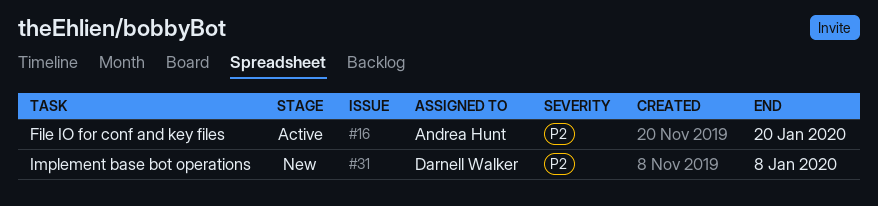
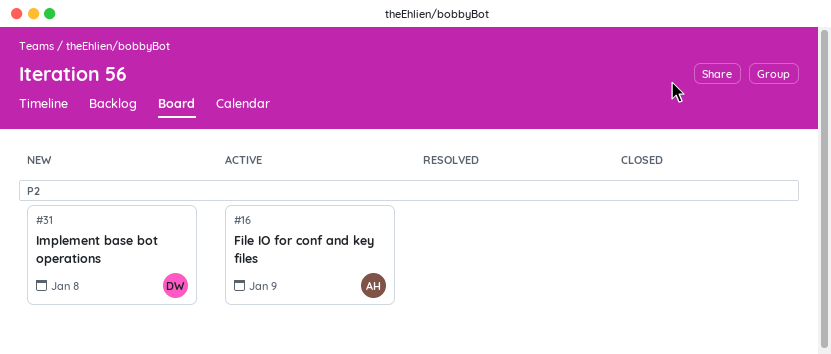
#16, due: Jan 20 -> Jan 9

